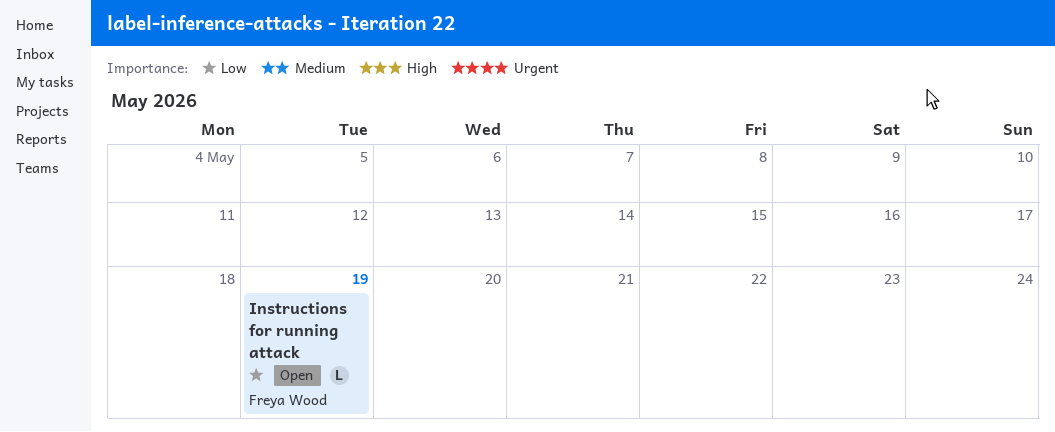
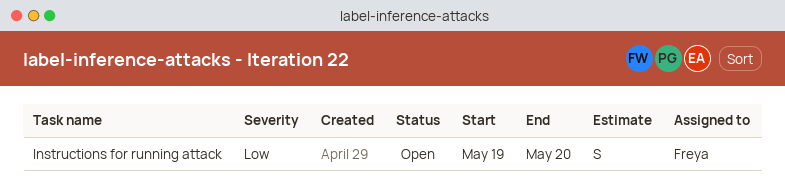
Instructions for running attack, estimate: L -> S
Instructions for running attack, due: May 19 -> May 20

